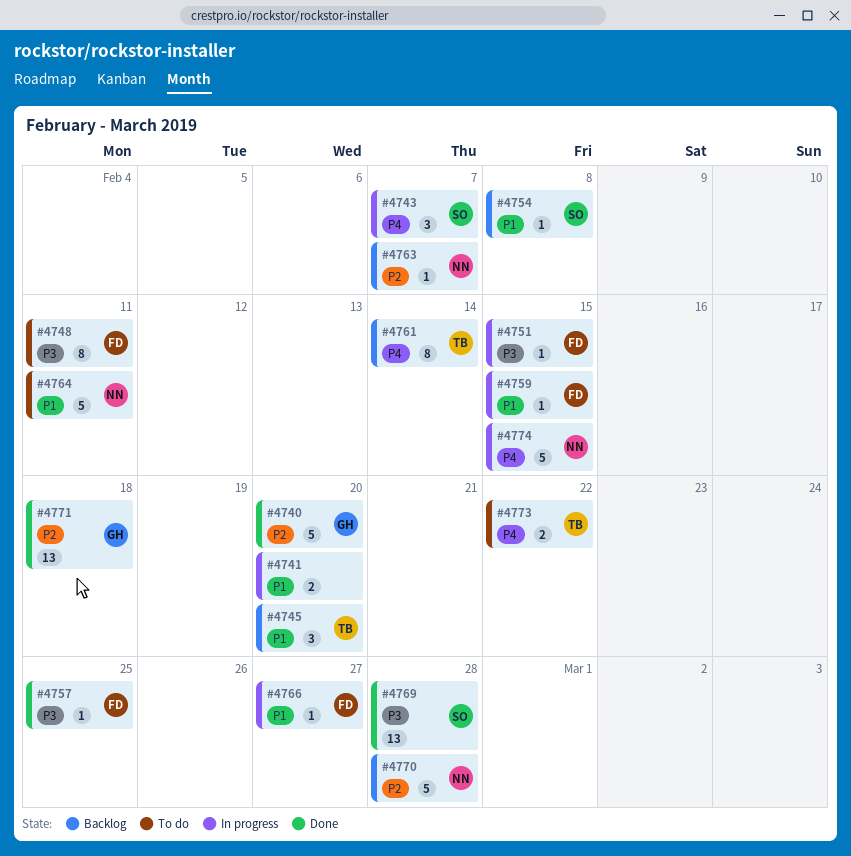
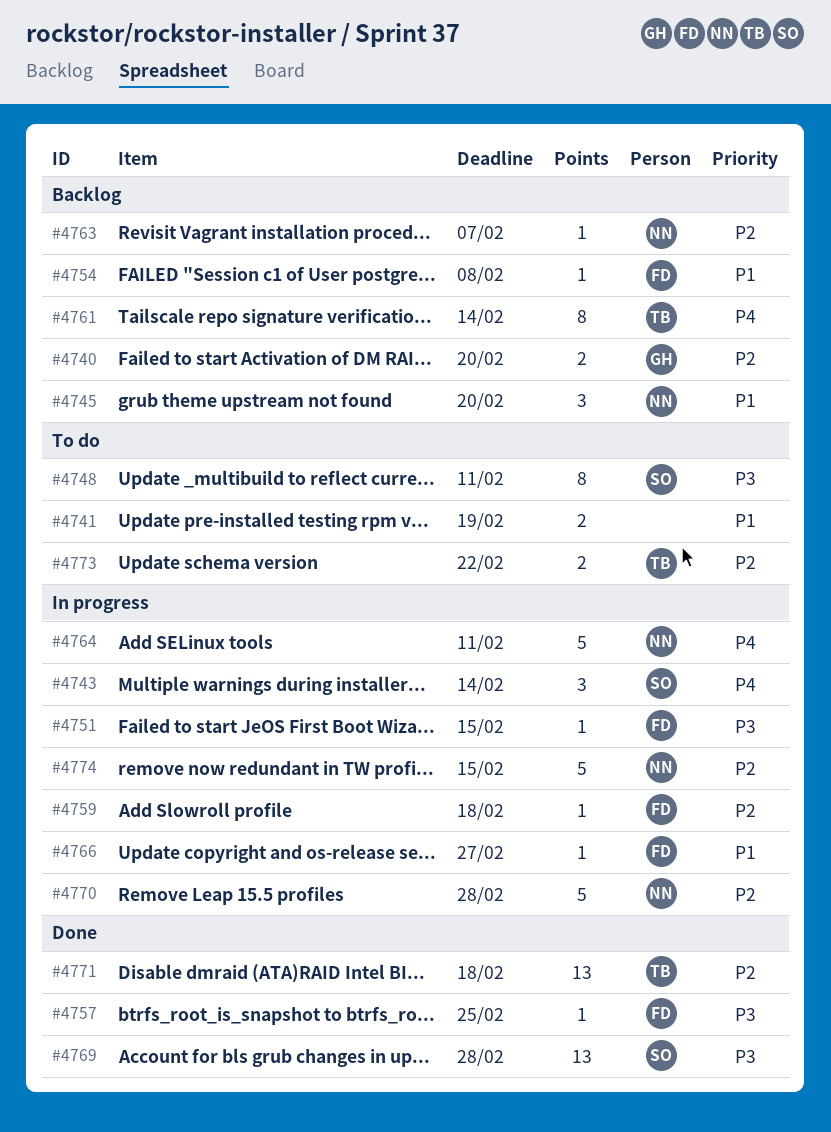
#4740, status: Done -> Backlog
#4740, estimate: 5 -> 2
#4741, status: In progress -> To do
#4741, due: Feb 20 -> Feb 19
#4743, due: Feb 7 -> Feb 14
#4745, owner: TB -> NN
#4748, owner: FD -> SO
#4754, owner: SO -> FD
#4759, priority: P1 -> P2
#4759, due: Feb 15 -> Feb 18
#4764, status: To do -> In progress
#4764, priority: P1 -> P4
#4770, status: Backlog -> In progress
#4771, owner: GH -> TB
#4773, priority: P4 -> P2
#4774, priority: P4 -> P2

